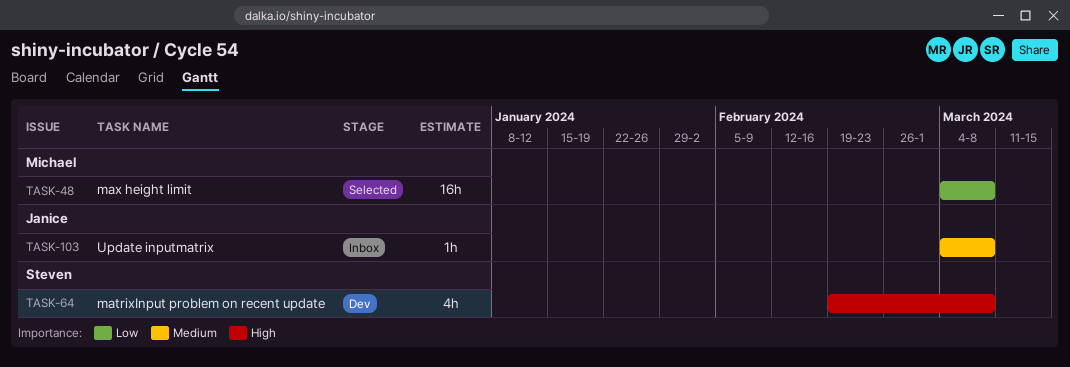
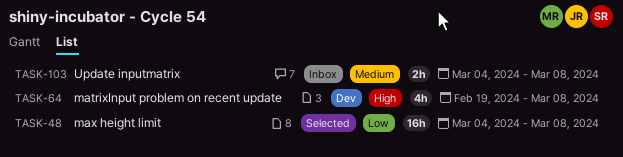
TASK-103, estimate: 1h -> 2h

